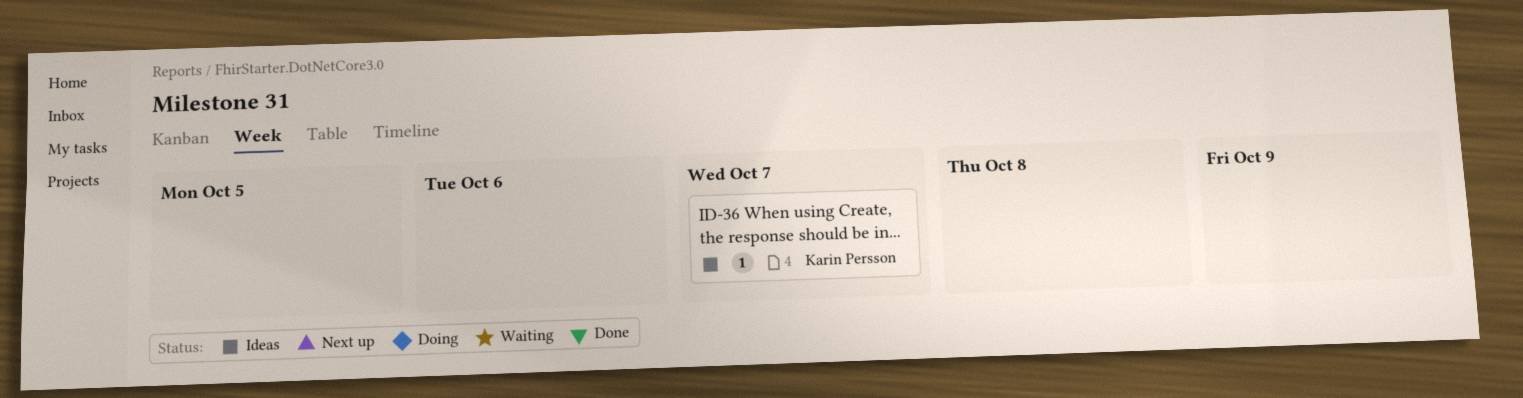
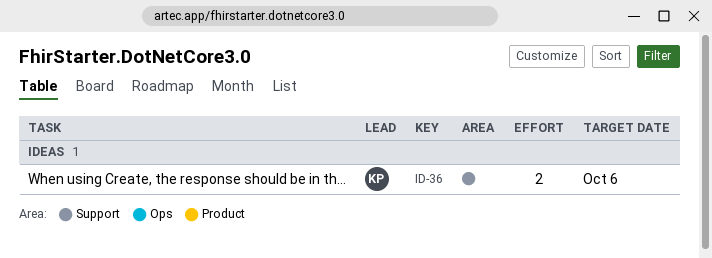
ID-36, estimate: 1 -> 2
ID-36, due: Oct 7 -> Oct 6

